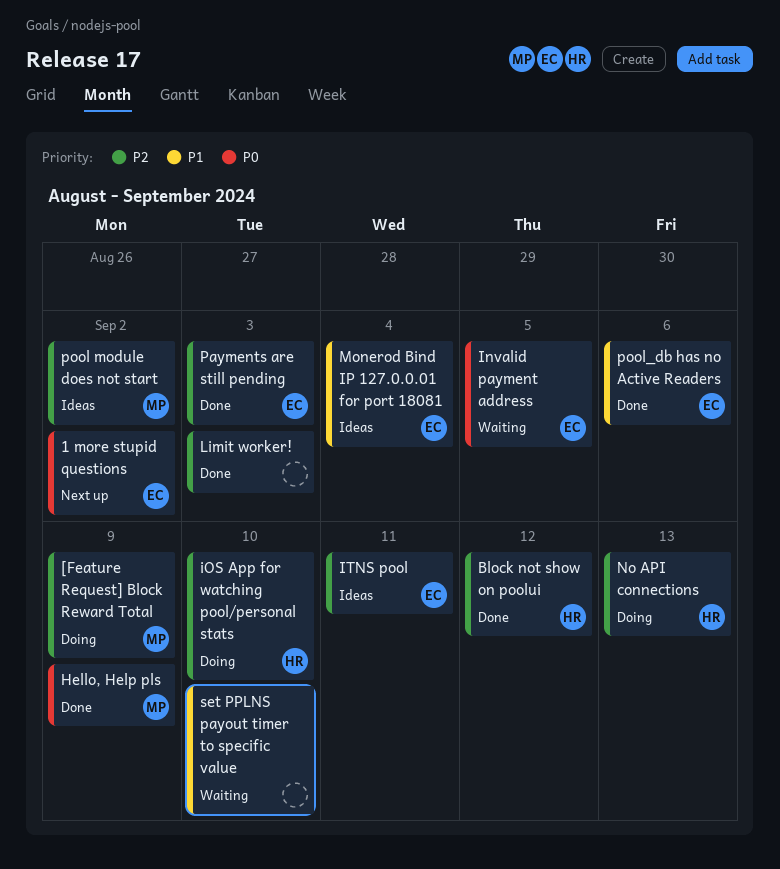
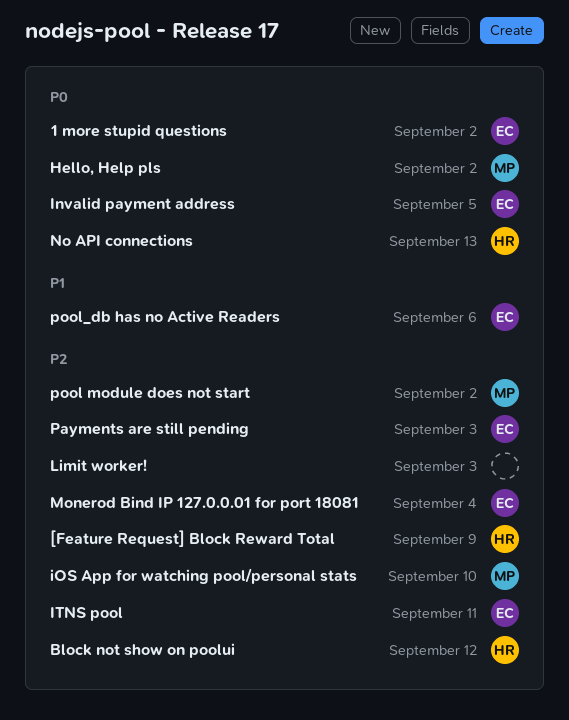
[Feature Request] Block Reward Total, owner: MP -> HR
Hello, Help pls, due: Sep 9 -> Sep 2
iOS App for watching pool/personal stats, owner: HR -> MP
Monerod Bind IP 127.0.0.01 for port 18081, priority: P1 -> P2
No API connections, priority: P2 -> P0
set PPLNS payout timer to specific value: present -> none

